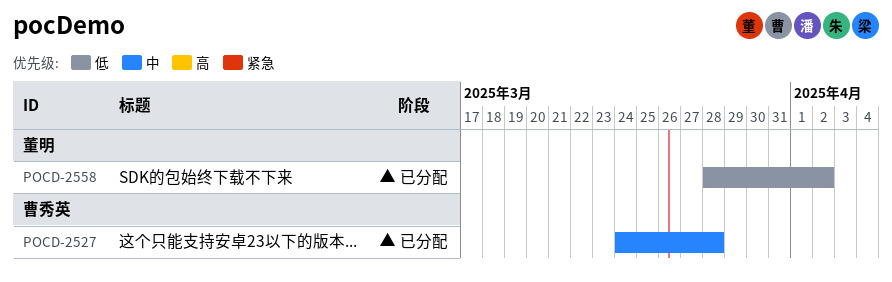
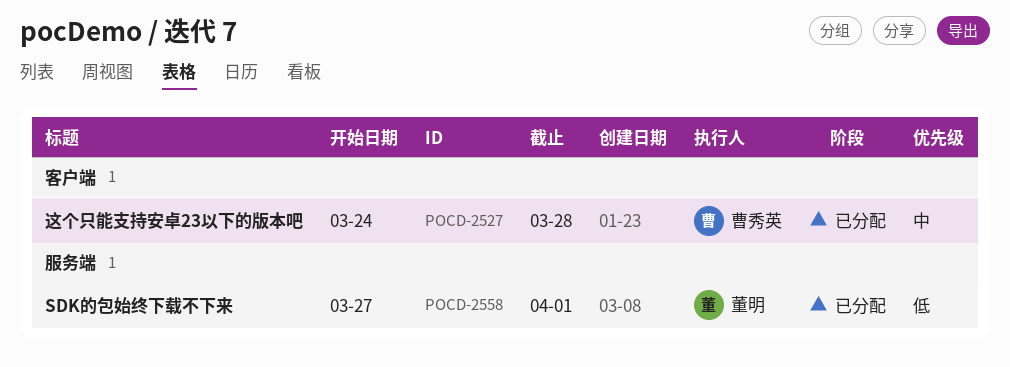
POCD-2558, start: Mar 28 -> Mar 27
POCD-2558, due: Apr 2 -> Apr 1

